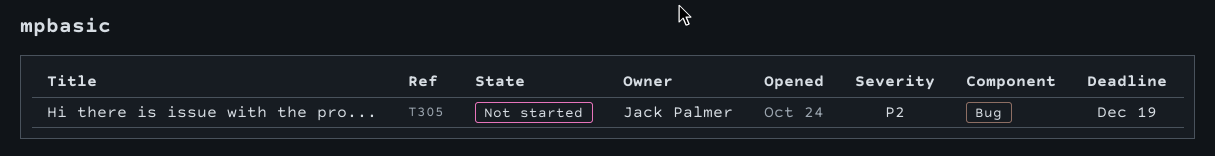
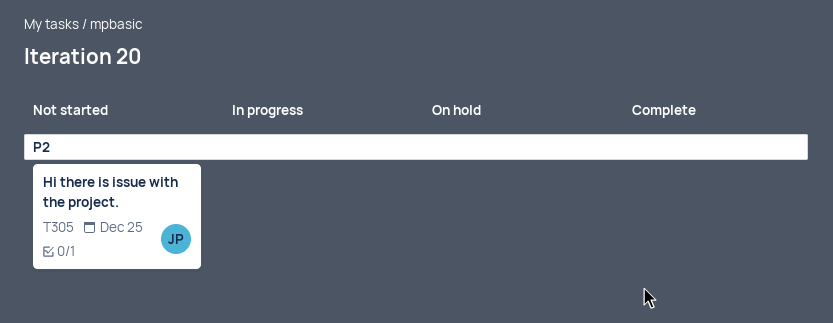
T305, due: Dec 19 -> Dec 25

